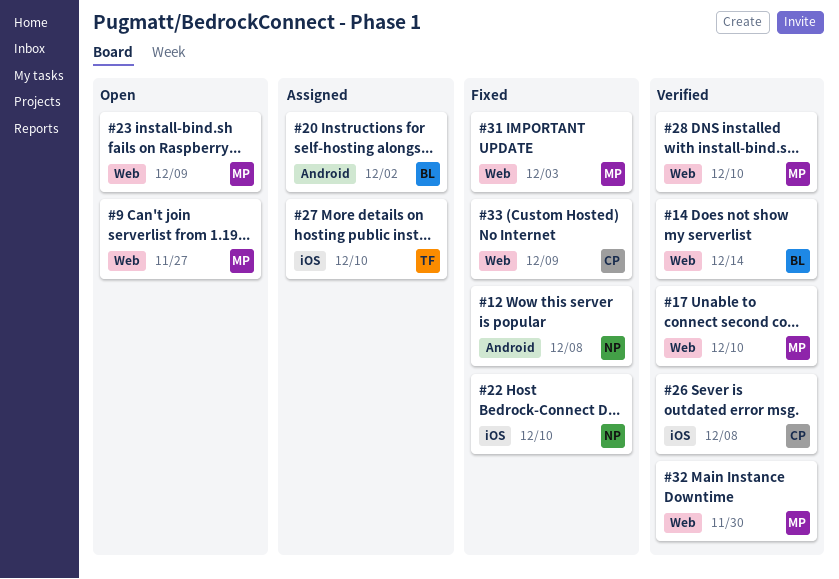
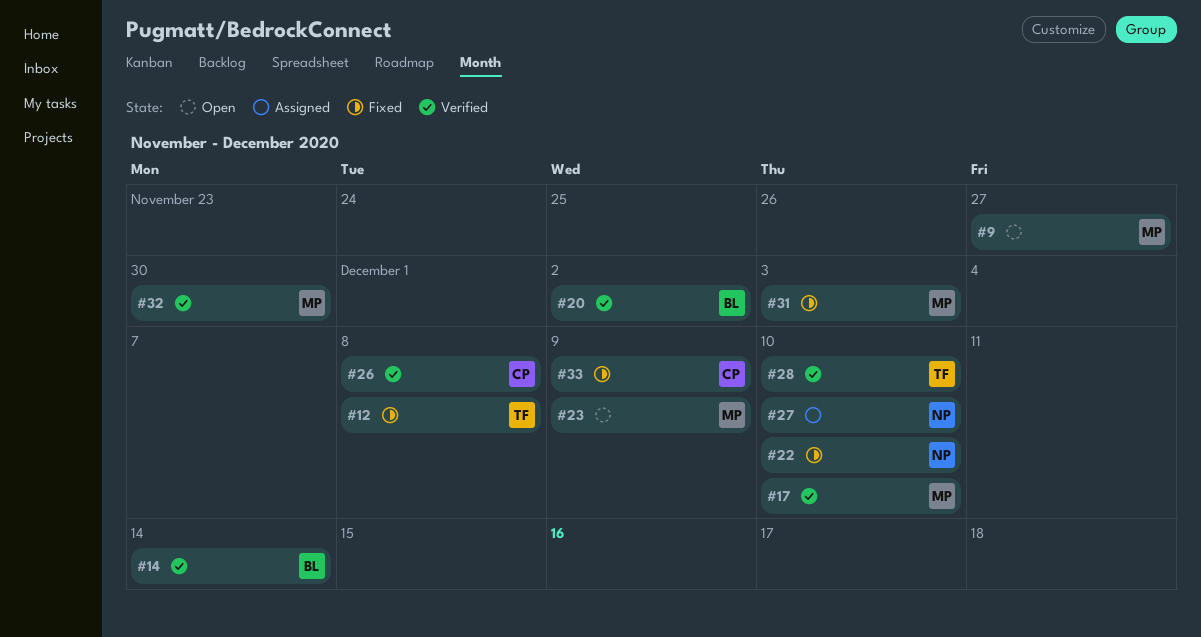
#12, owner: NP -> TF
#20, status: Assigned -> Verified
#27, owner: TF -> NP
#28, owner: MP -> TF

